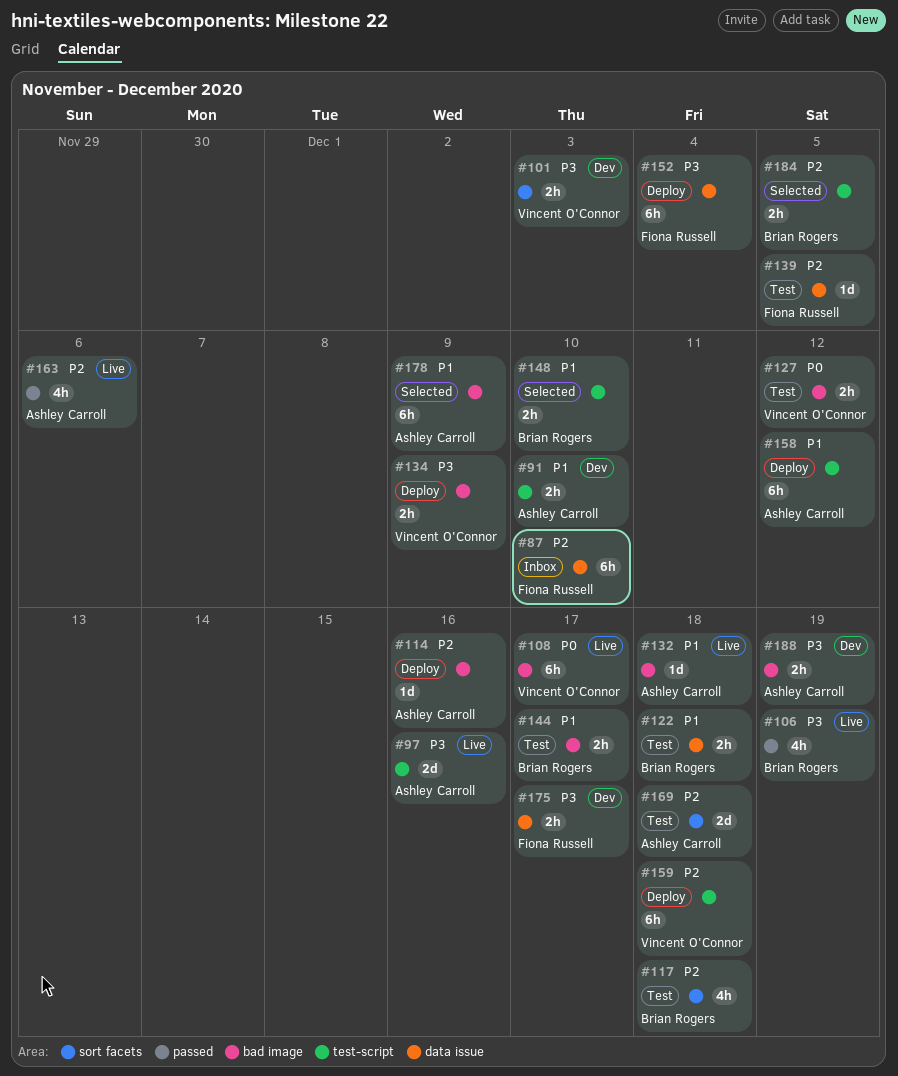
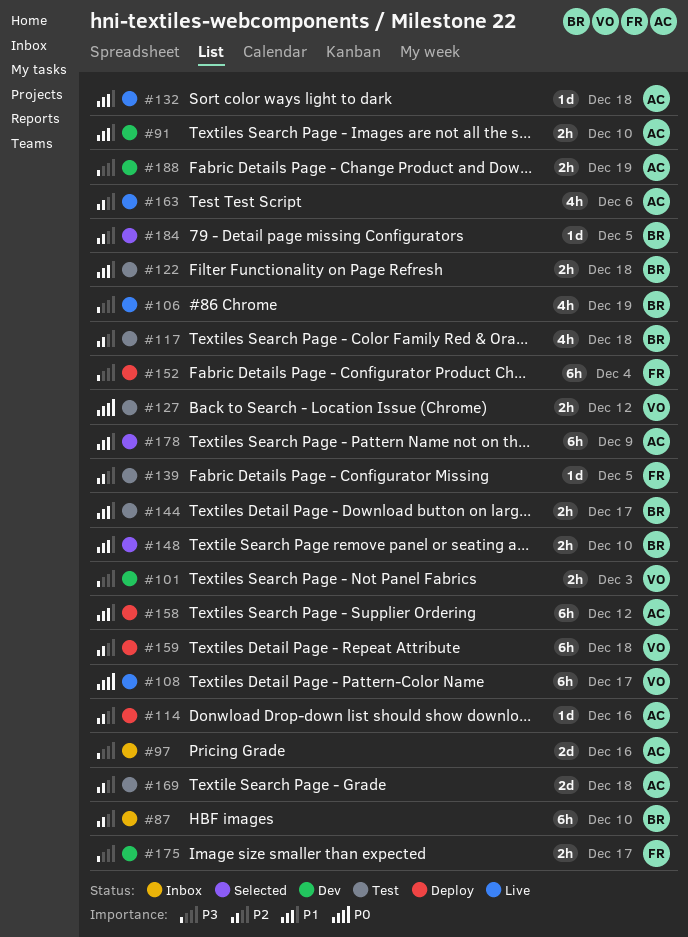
#87, owner: Fiona Russell -> Brian Rogers
#97, status: Live -> Inbox
#134: present -> none
#184, estimate: 2h -> 1d

